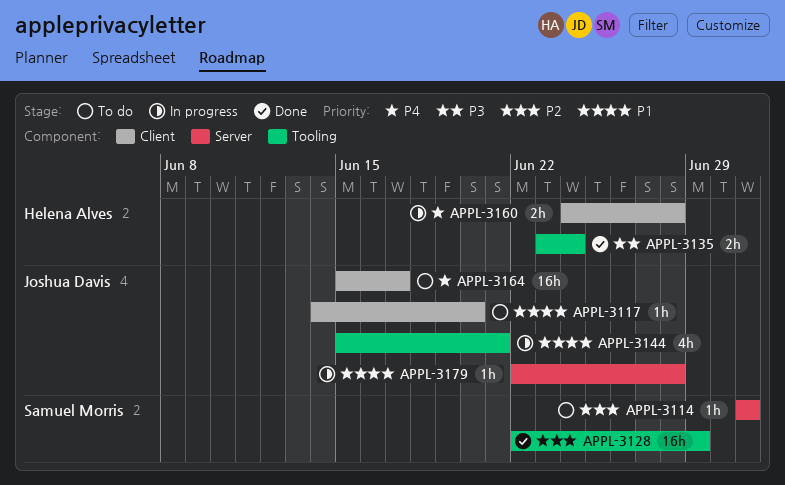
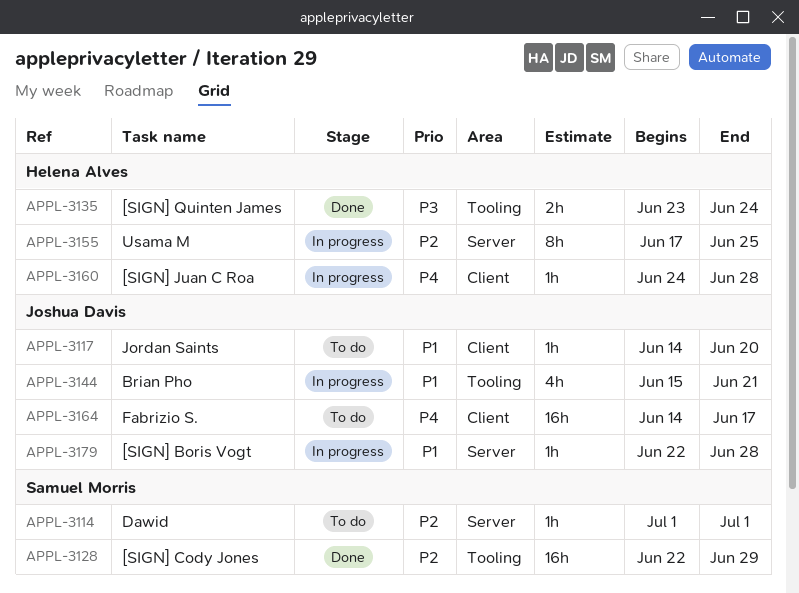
APPL-3155: none -> present
APPL-3160, estimate: 2h -> 1h
APPL-3164, start: Jun 15 -> Jun 14

